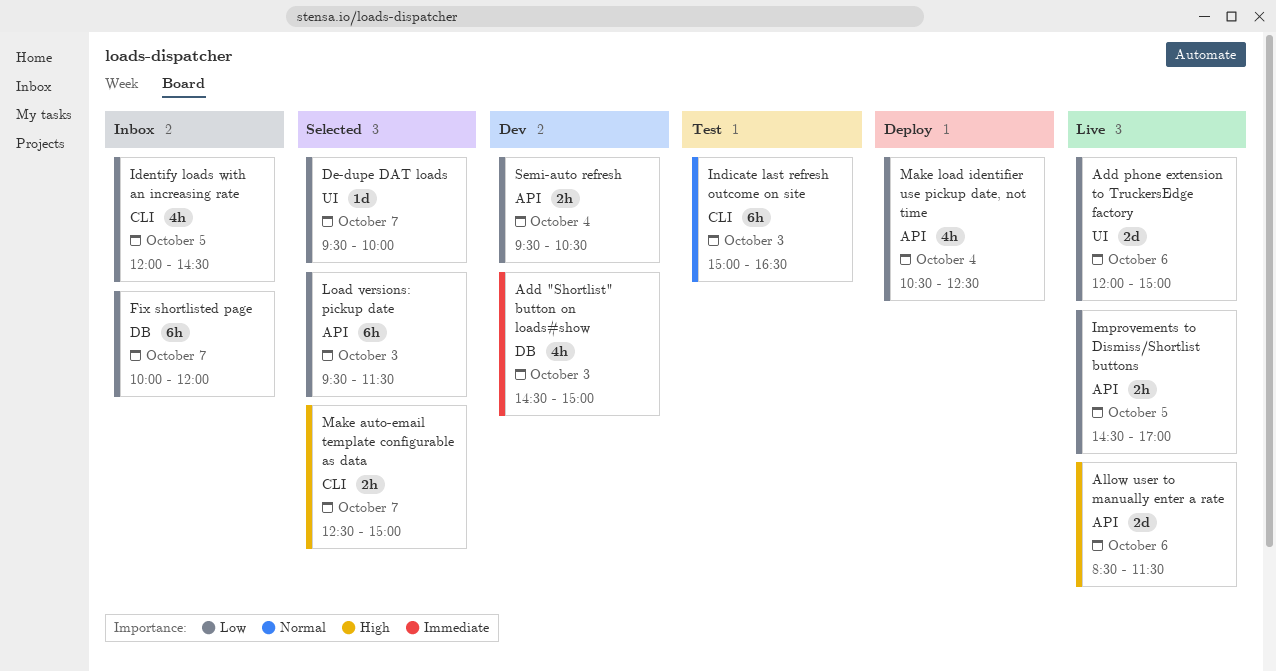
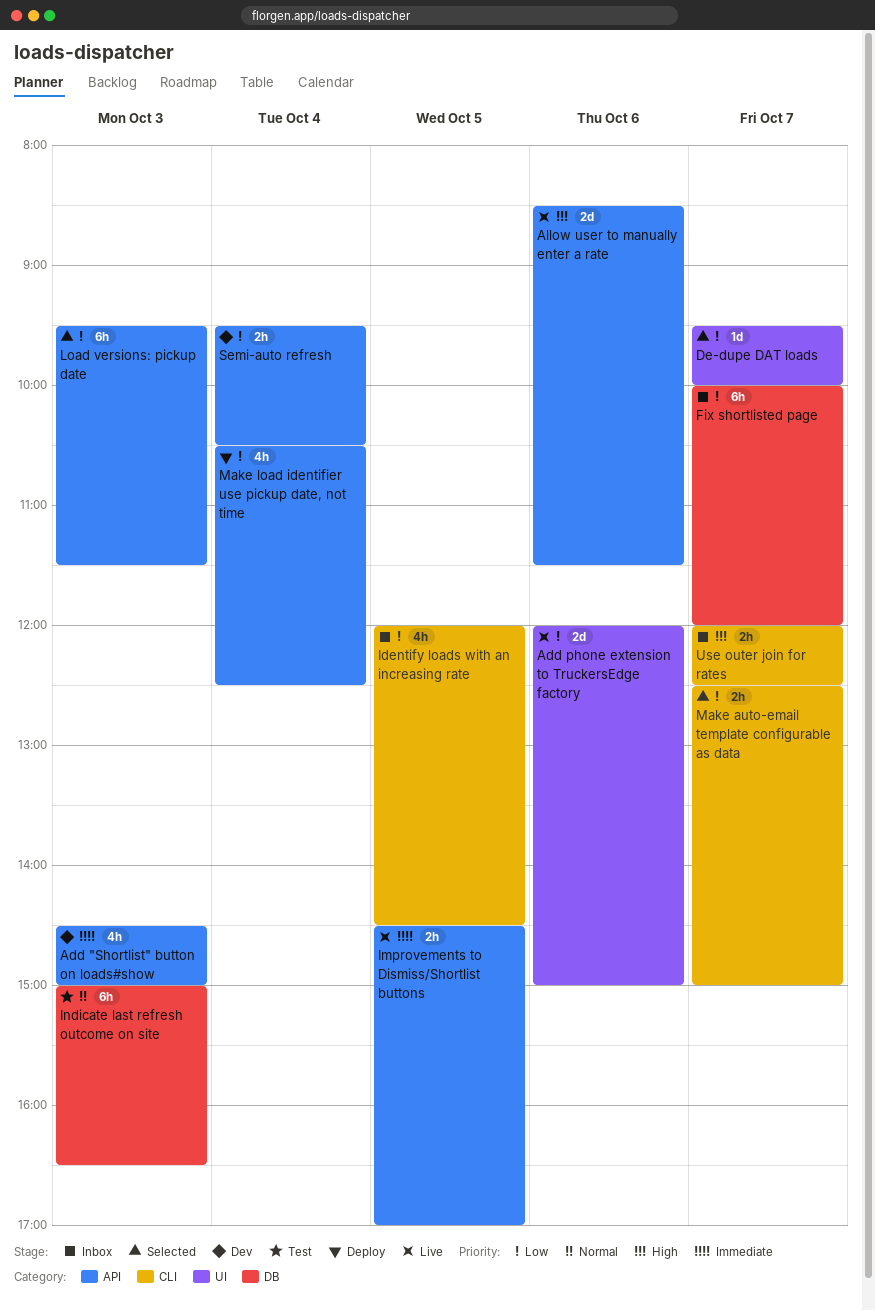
Add "Shortlist" button on loads#show, label: DB -> API
Improvements to Dismiss/Shortlist buttons, priority: Low -> Immediate
Indicate last refresh outcome on site, label: CLI -> DB
Make auto-email template configurable as data, priority: High -> Low
Use outer join for rates: none -> present

